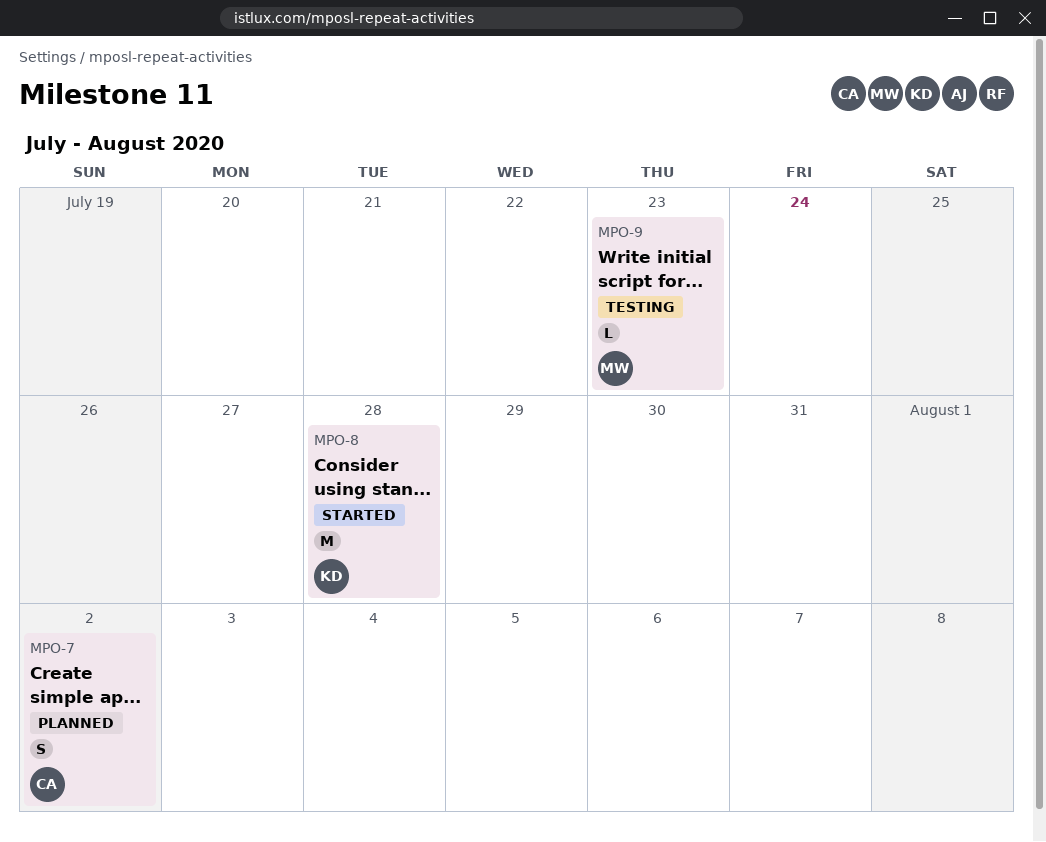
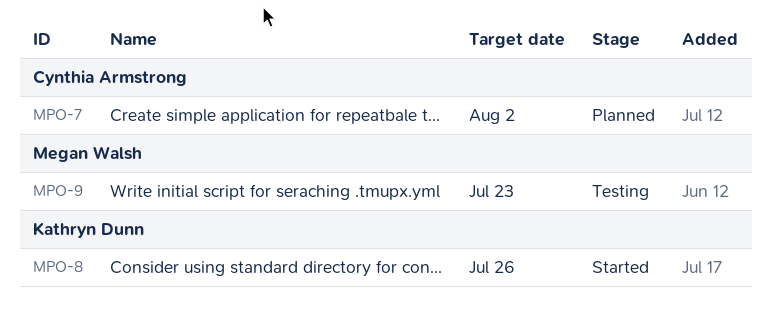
MPO-8, due: Jul 28 -> Jul 26

